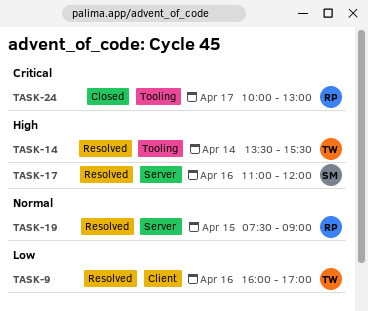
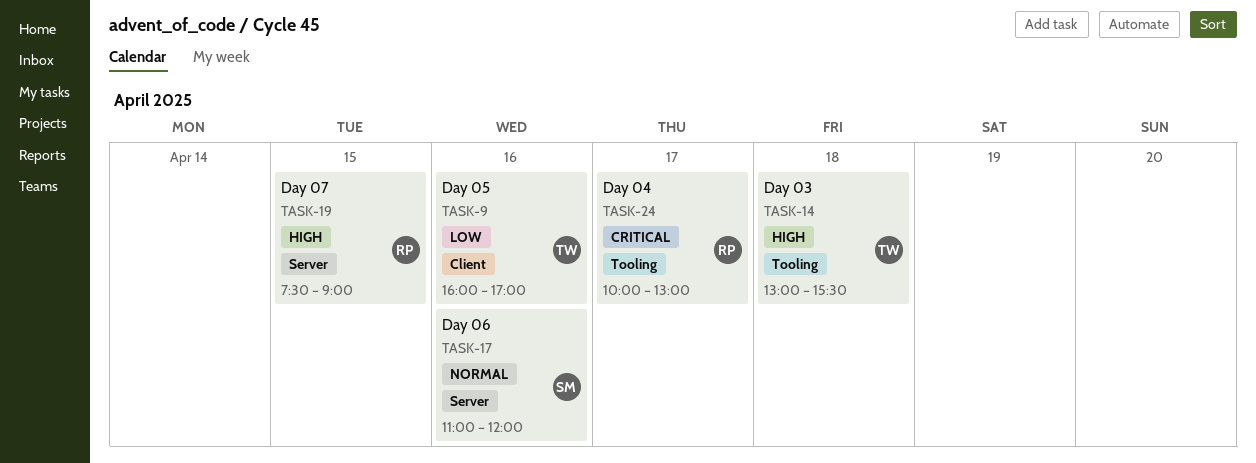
TASK-14, day: Apr 14 -> Apr 18
TASK-14, begins: 13:30 -> 13:00
TASK-17, priority: High -> Normal
TASK-19, priority: Normal -> High

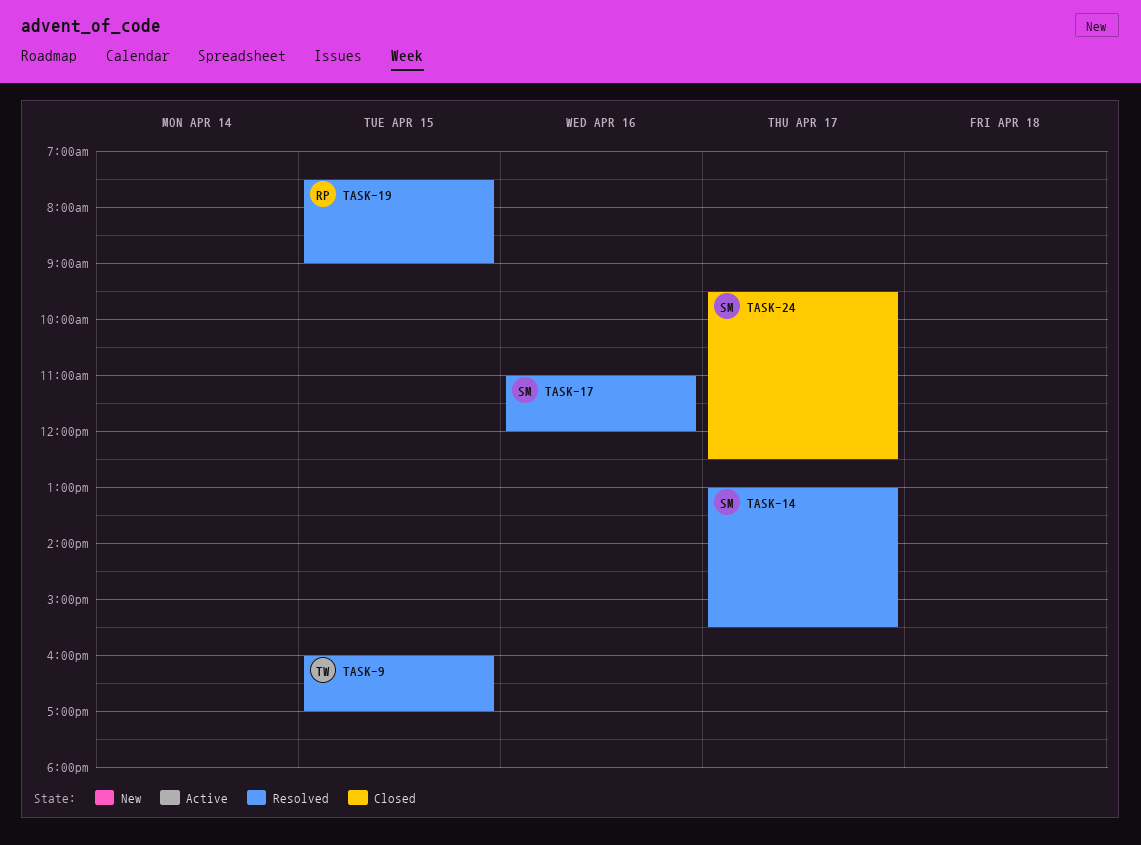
TASK-9, day: Apr 16 -> Apr 15
TASK-14, owner: TW -> SM
TASK-14, day: Apr 18 -> Apr 17
TASK-24, owner: RP -> SM
TASK-24, begins: 10:00 -> 09:30
TASK-24, ends: 13:00 -> 12:30

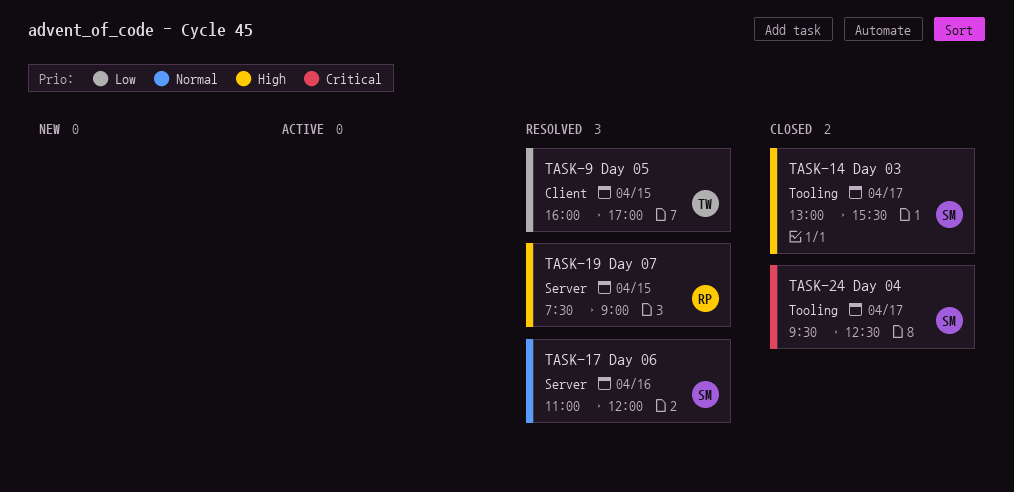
TASK-14, status: Resolved -> Closed

